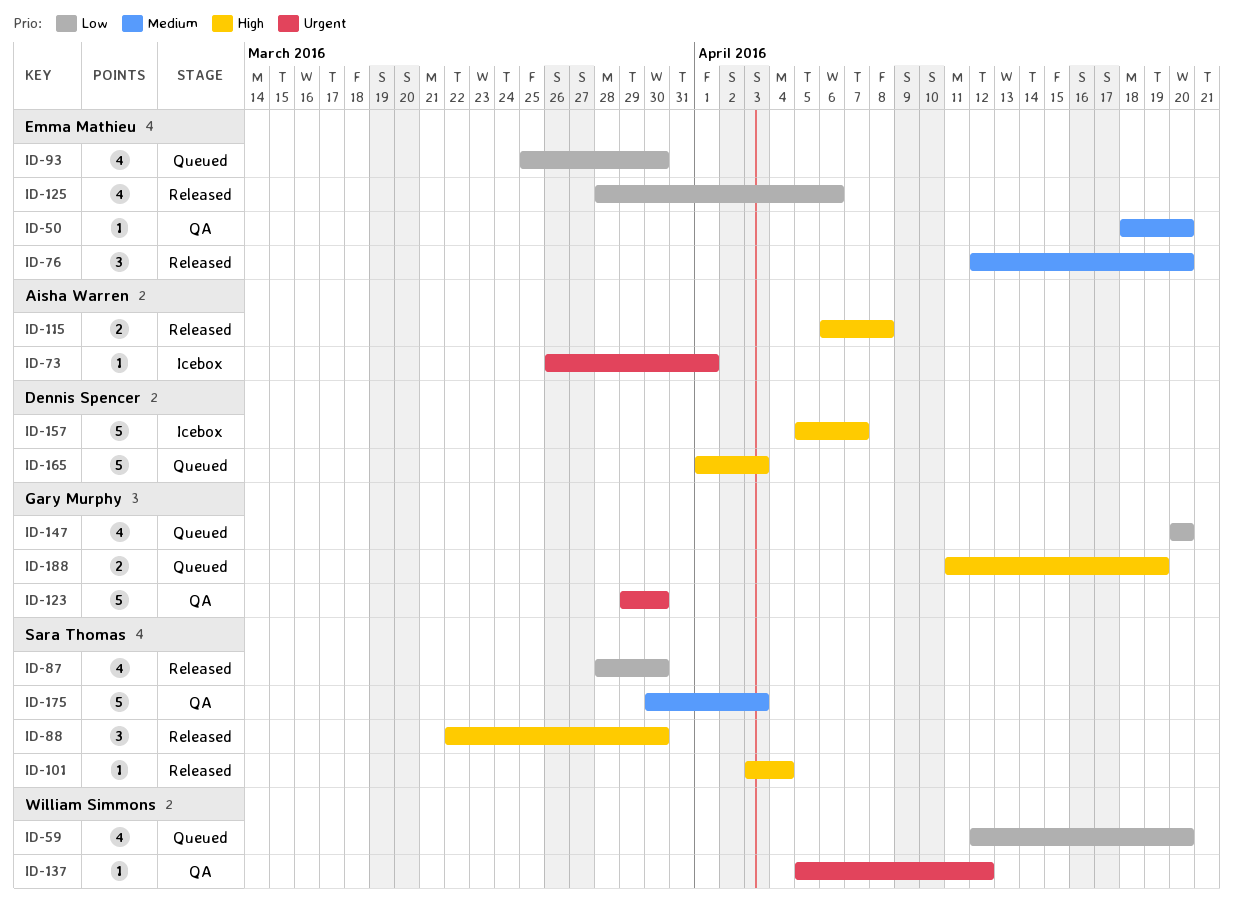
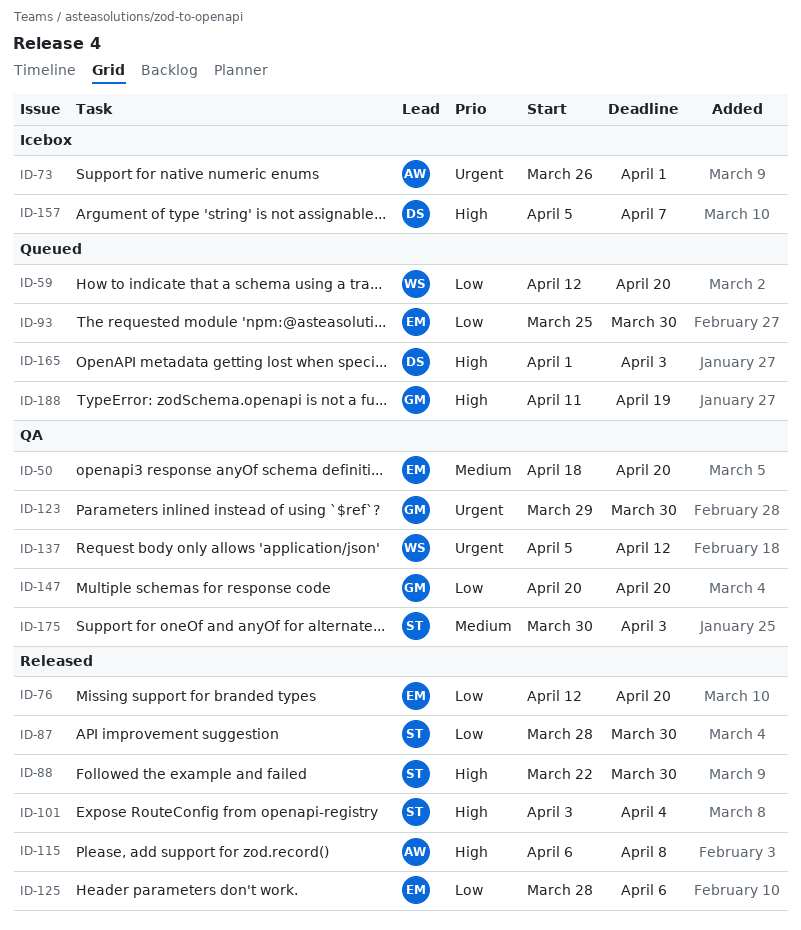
ID-76, priority: Medium -> Low
ID-147, status: Queued -> QA

